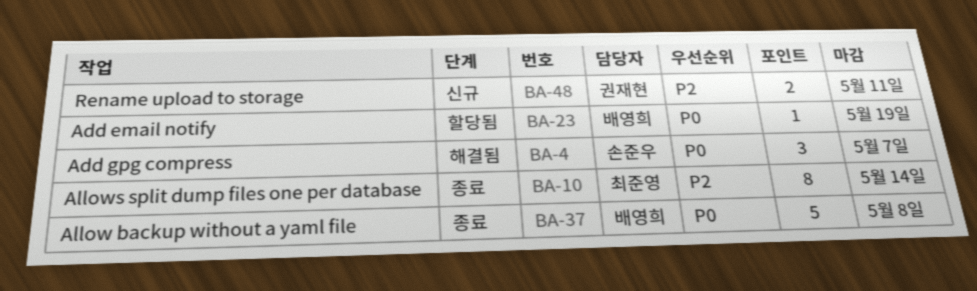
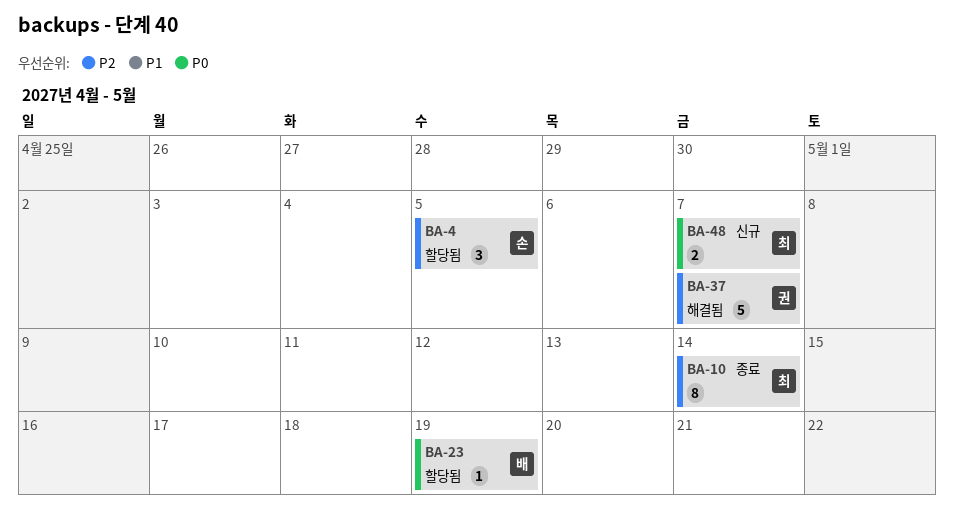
BA-4, status: 해결됨 -> 할당됨
BA-4, priority: P0 -> P2
BA-4, due: May 7 -> May 5
BA-37, status: 종료 -> 해결됨
BA-37, owner: 배영희 -> 권재현
BA-37, priority: P0 -> P2
BA-37, due: May 8 -> May 7
BA-48, owner: 권재현 -> 최준영
BA-48, priority: P2 -> P0
BA-48, due: May 11 -> May 7

